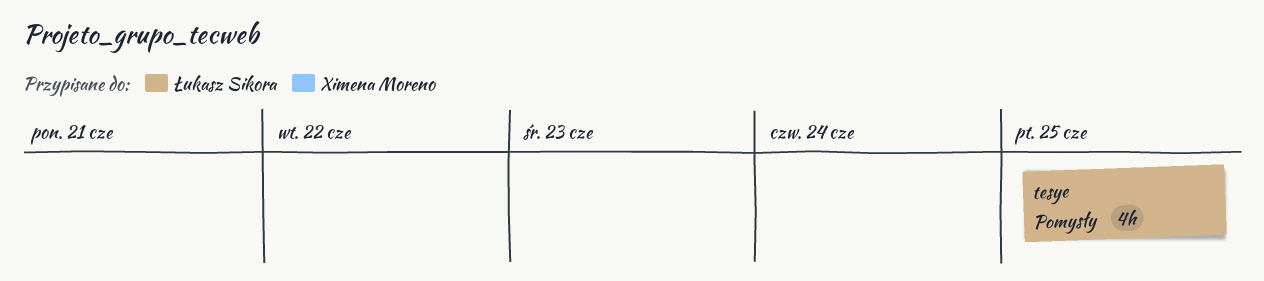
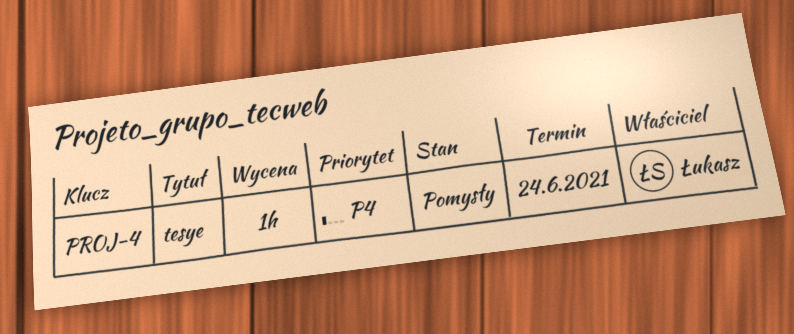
tesye, estimate: 4h -> 1h
tesye, due: Jun 25 -> Jun 24

